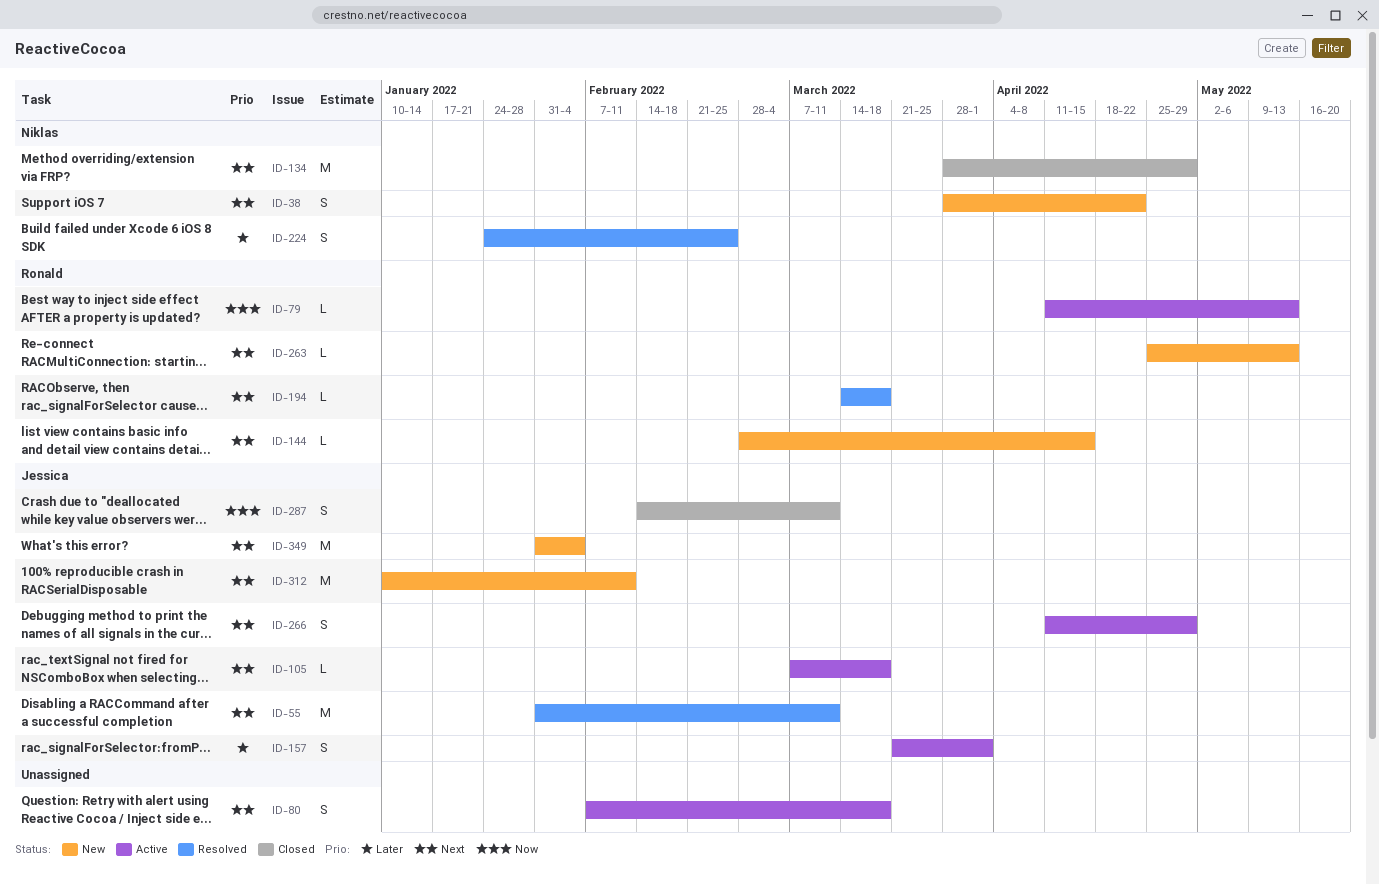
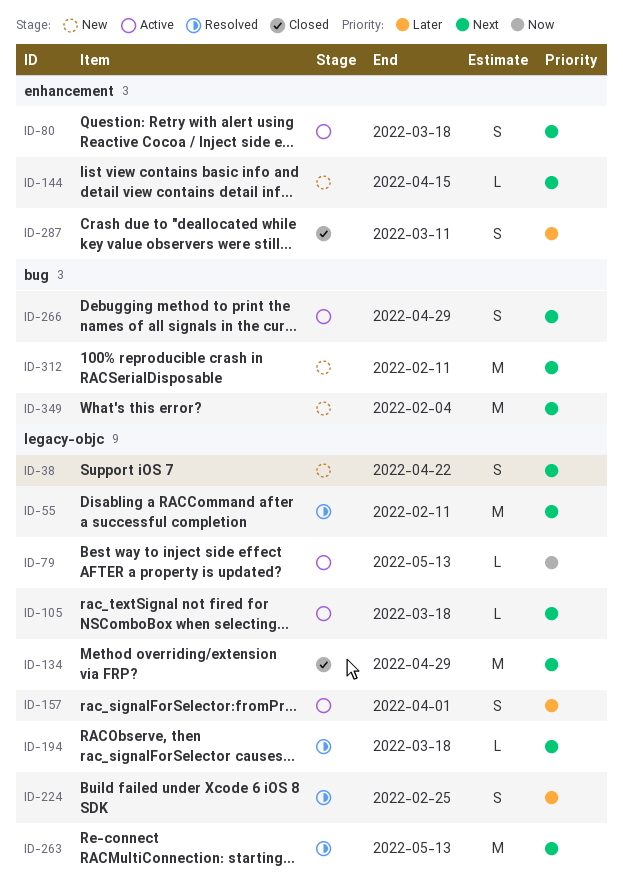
ID-55, due: Mar 11 -> Feb 11
ID-263, status: New -> Resolved
ID-263, estimate: L -> M
ID-287, priority: Now -> Later

